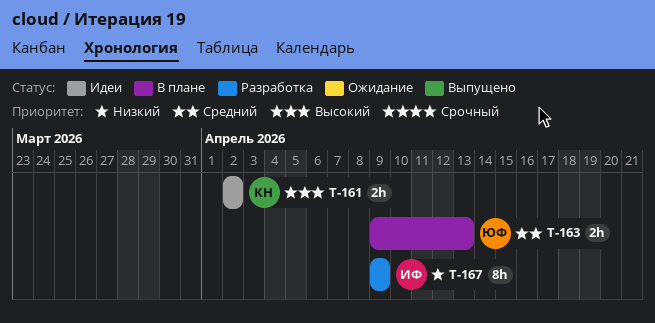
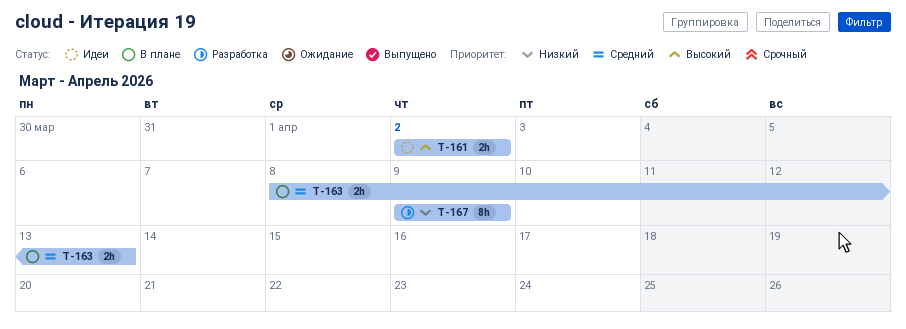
T-163, start: Apr 9 -> Apr 8

